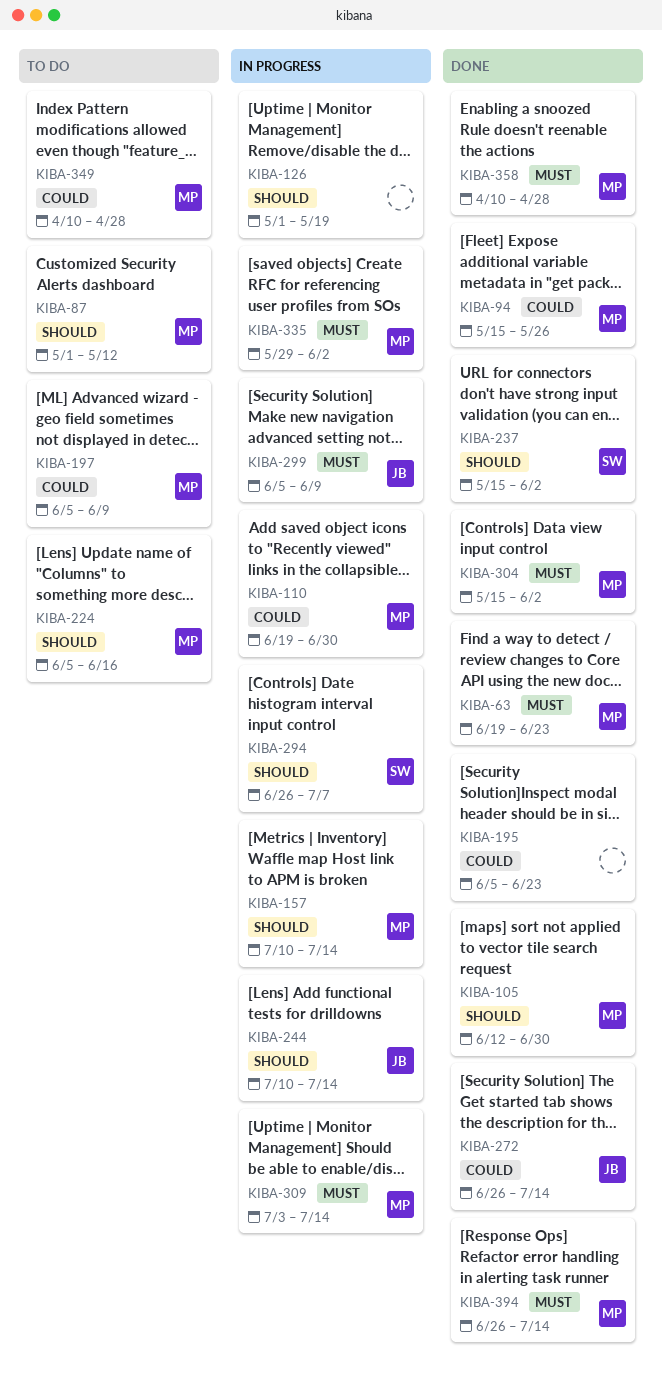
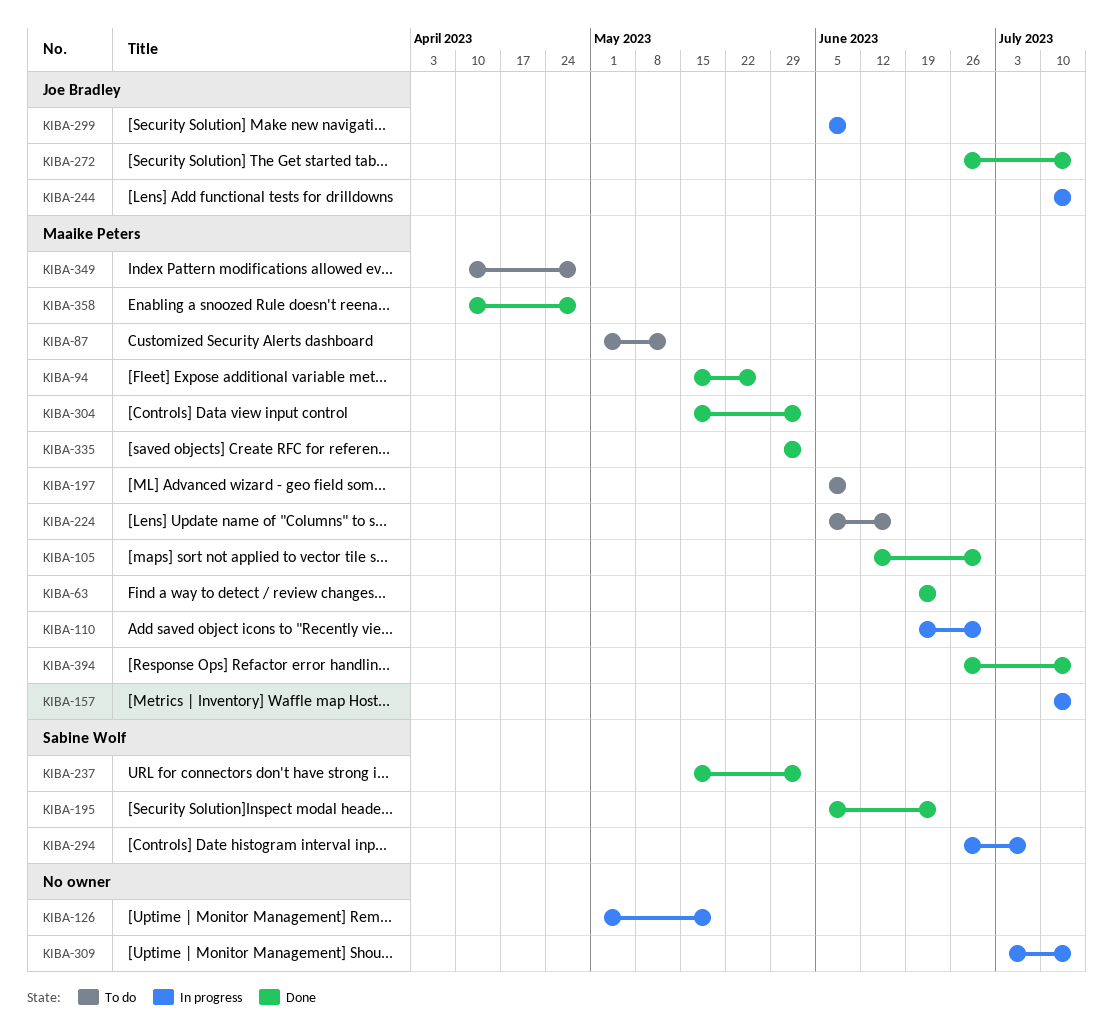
KIBA-195, owner: none -> Sabine Wolf
KIBA-309, owner: Maaike Peters -> none
KIBA-335, status: In progress -> Done

